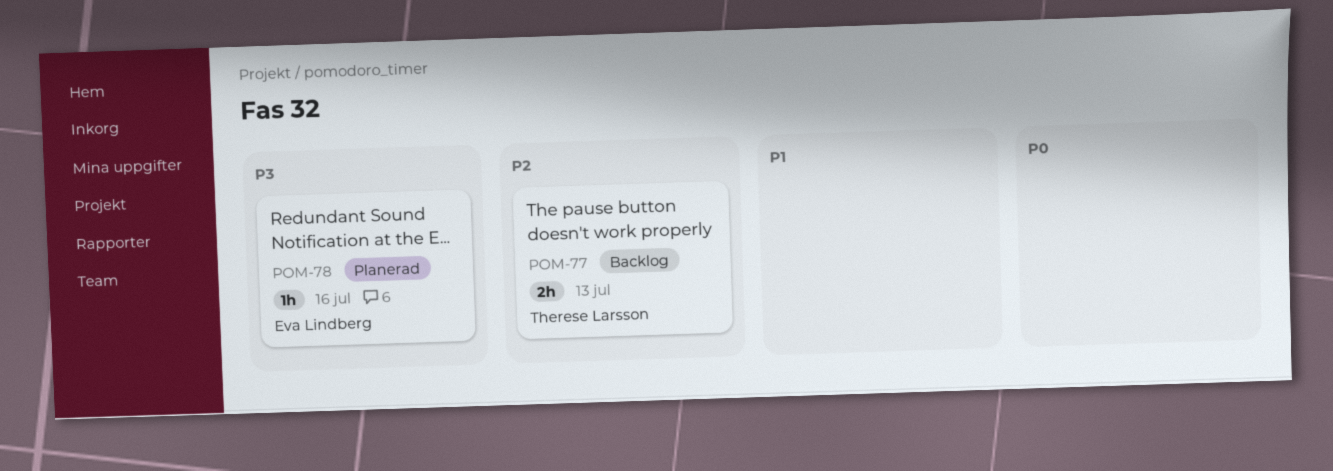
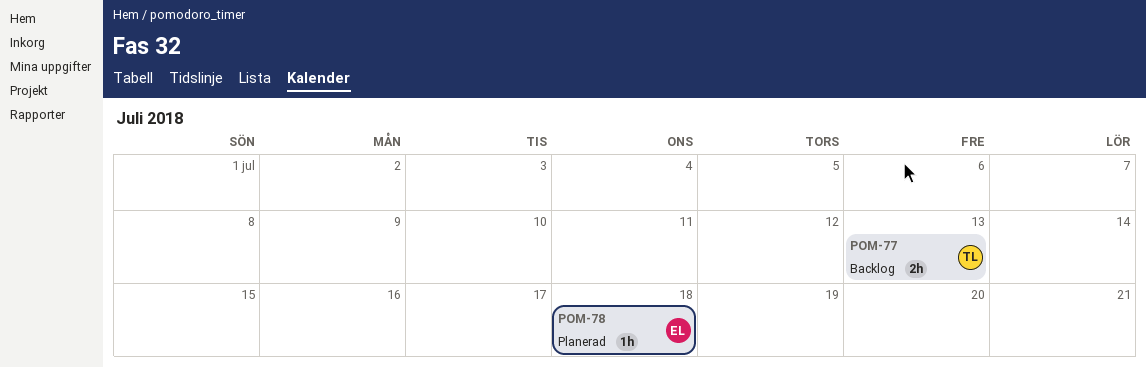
POM-78, due: Jul 16 -> Jul 18

